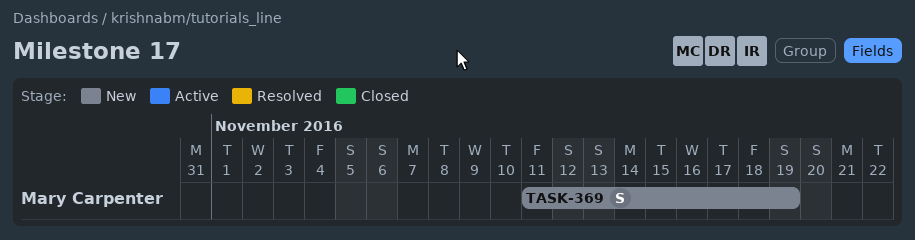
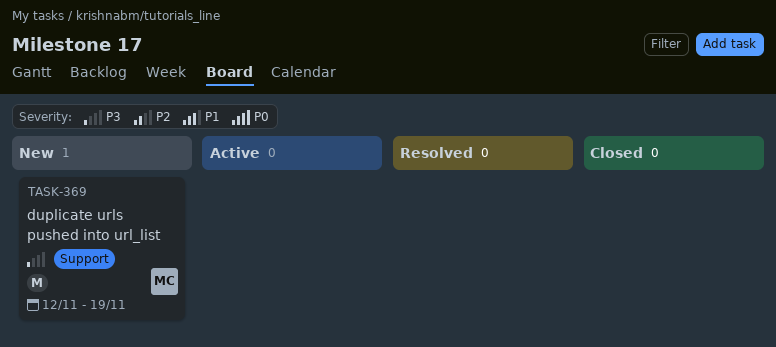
TASK-369, estimate: S -> M
TASK-369, start: Nov 11 -> Nov 12

